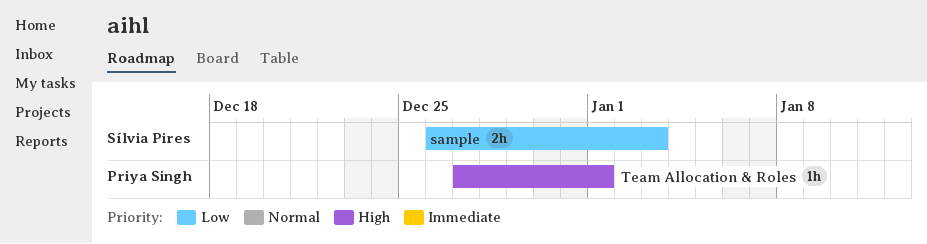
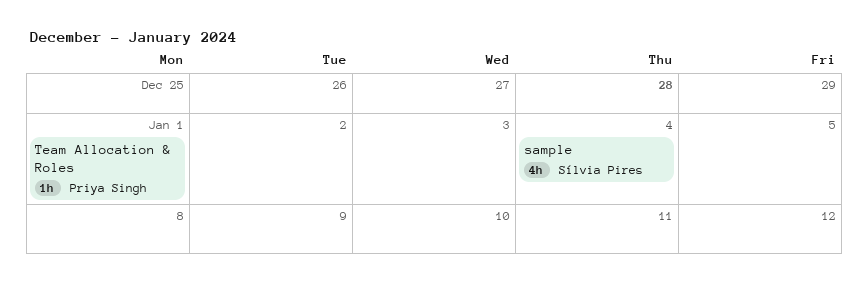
sample, estimate: 2h -> 4h
sample, due: Jan 3 -> Jan 4

